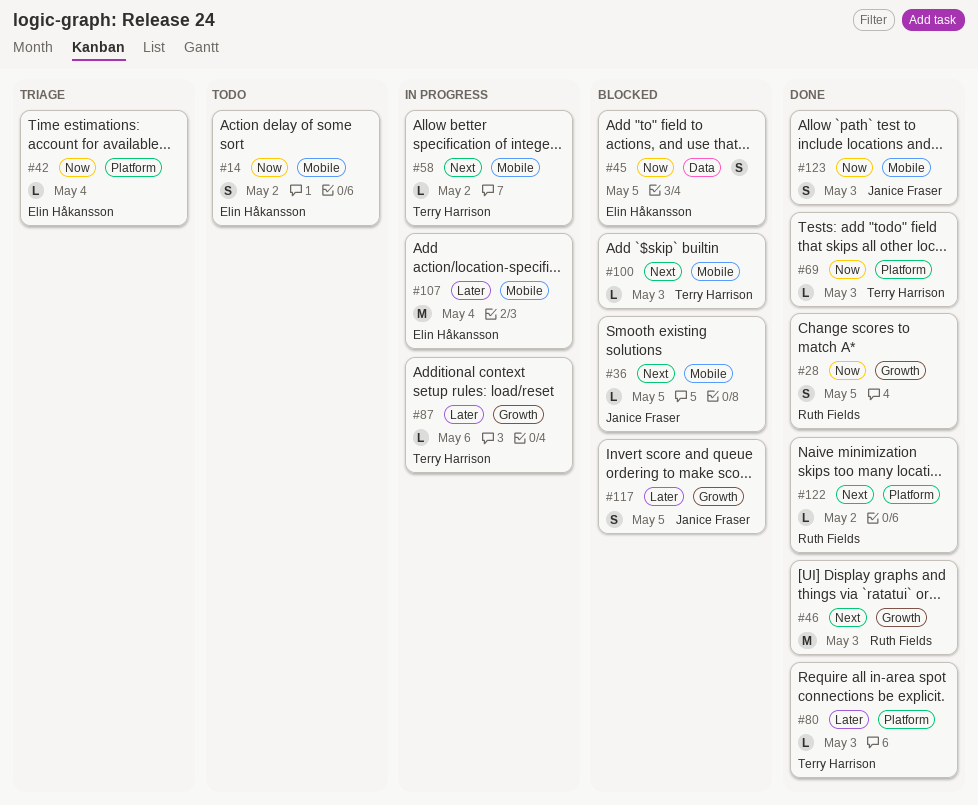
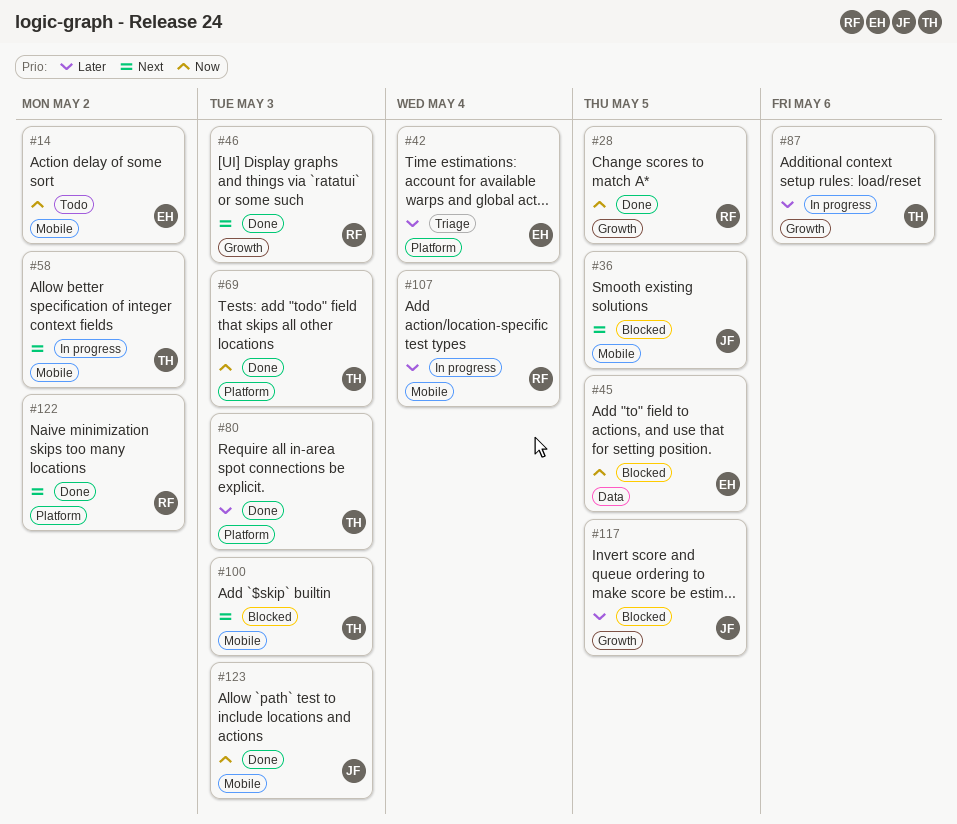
#42, priority: Now -> Later
#107, owner: Elin Håkansson -> Ruth Fields

